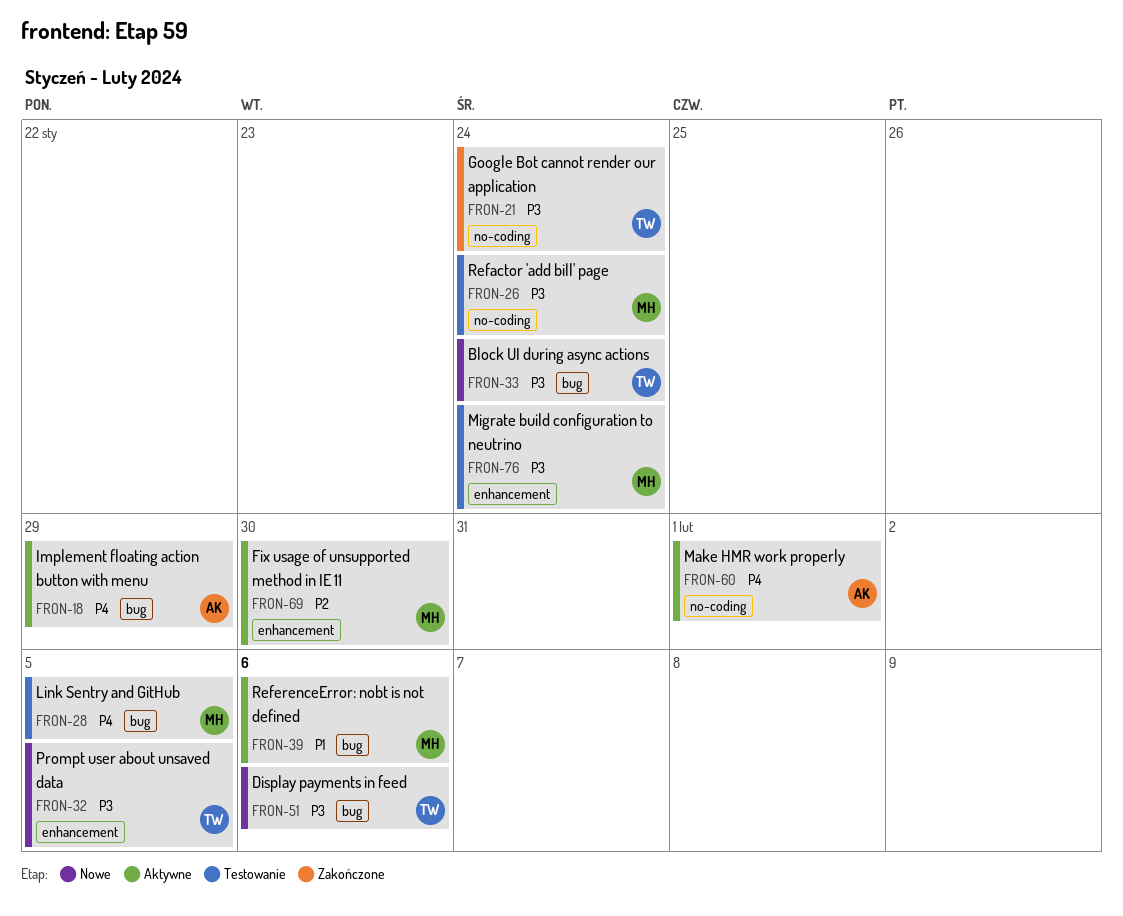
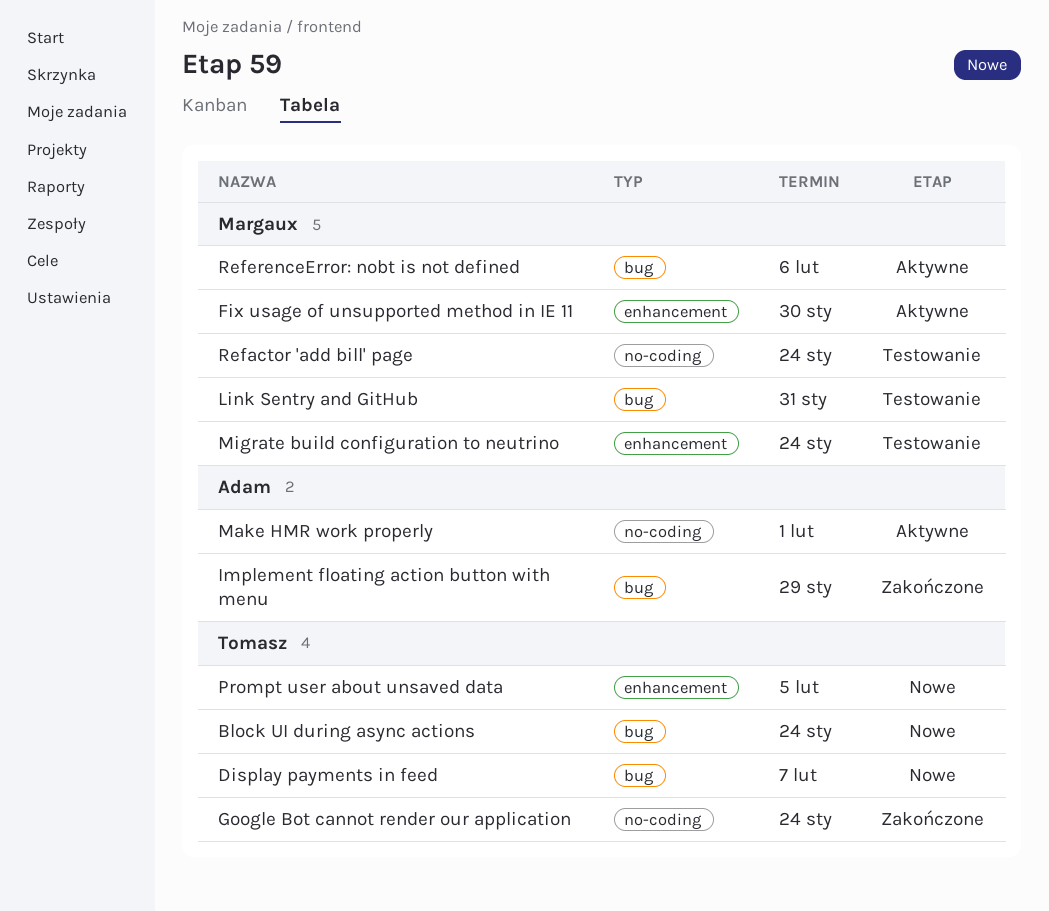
Display payments in feed, due: Feb 6 -> Feb 7
Implement floating action button with menu, status: Aktywne -> Zakończone
Link Sentry and GitHub, due: Feb 5 -> Jan 31

